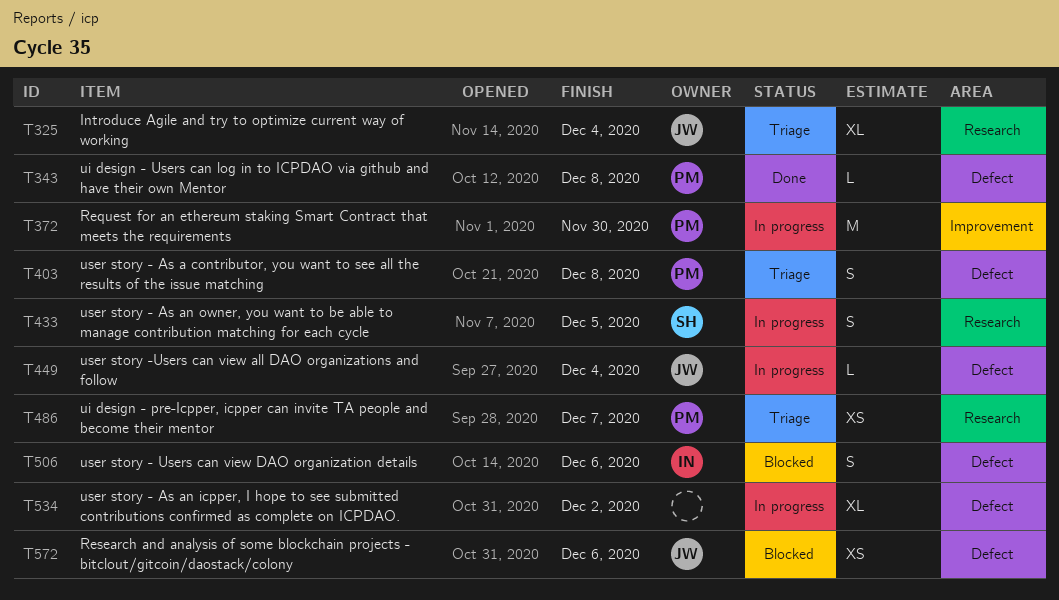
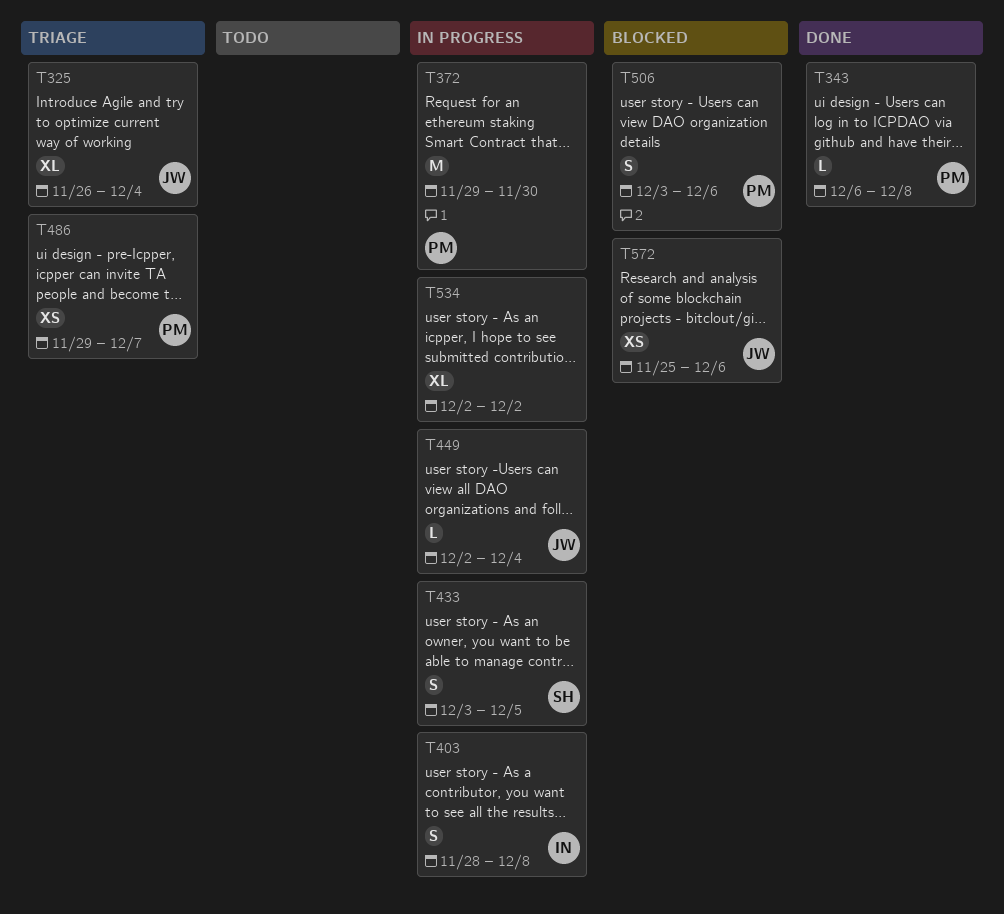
T403, status: Triage -> In progress
T403, owner: PM -> IN
T506, owner: IN -> PM

